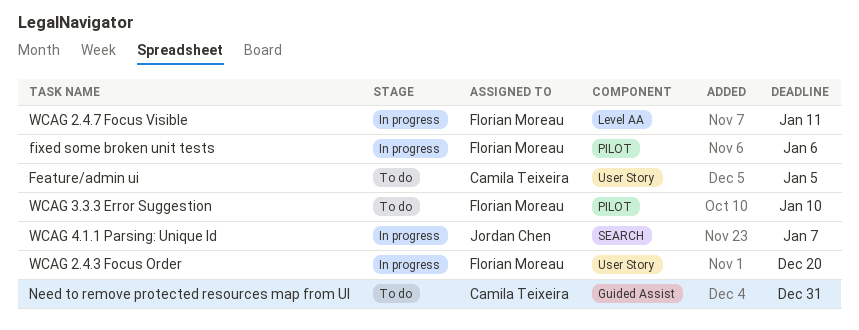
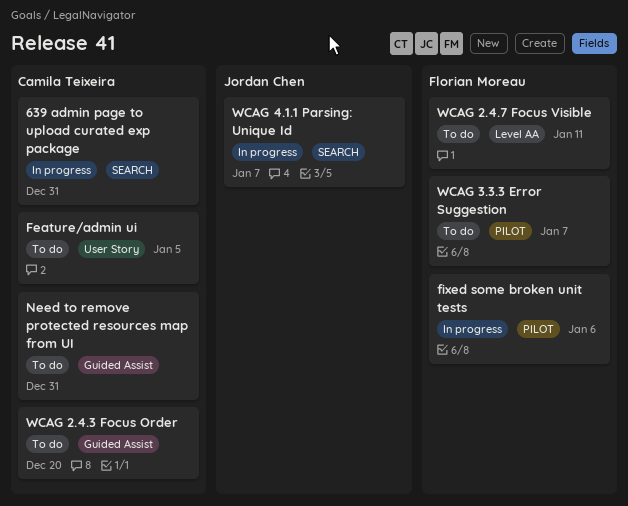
639 admin page to upload curated exp package: none -> present
WCAG 2.4.3 Focus Order, status: In progress -> To do
WCAG 2.4.3 Focus Order, owner: Florian Moreau -> Camila Teixeira
WCAG 2.4.3 Focus Order, label: User Story -> Guided Assist
WCAG 2.4.7 Focus Visible, status: In progress -> To do
WCAG 3.3.3 Error Suggestion, due: Jan 10 -> Jan 7

